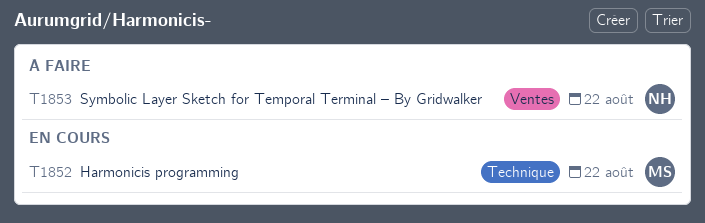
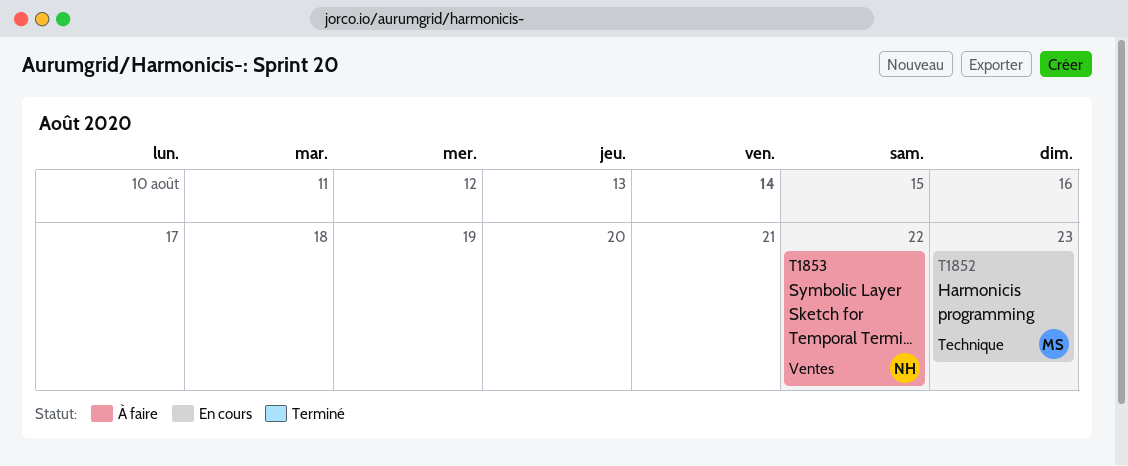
T1852, due: Aug 22 -> Aug 23

